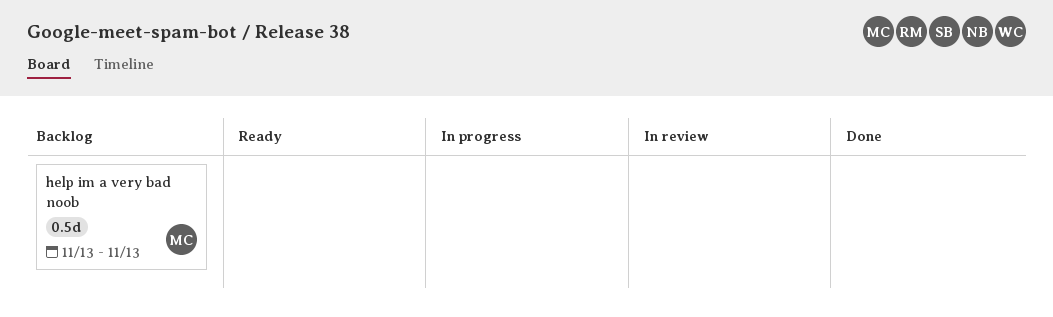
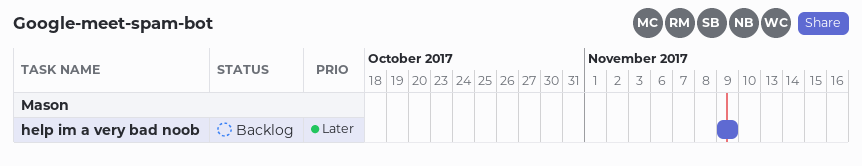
help im a very bad noob, start: Nov 13 -> Nov 9
help im a very bad noob, due: Nov 13 -> Nov 9

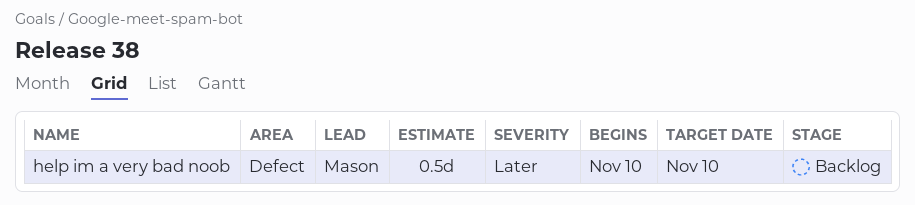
help im a very bad noob, start: Nov 9 -> Nov 10
help im a very bad noob, due: Nov 9 -> Nov 10

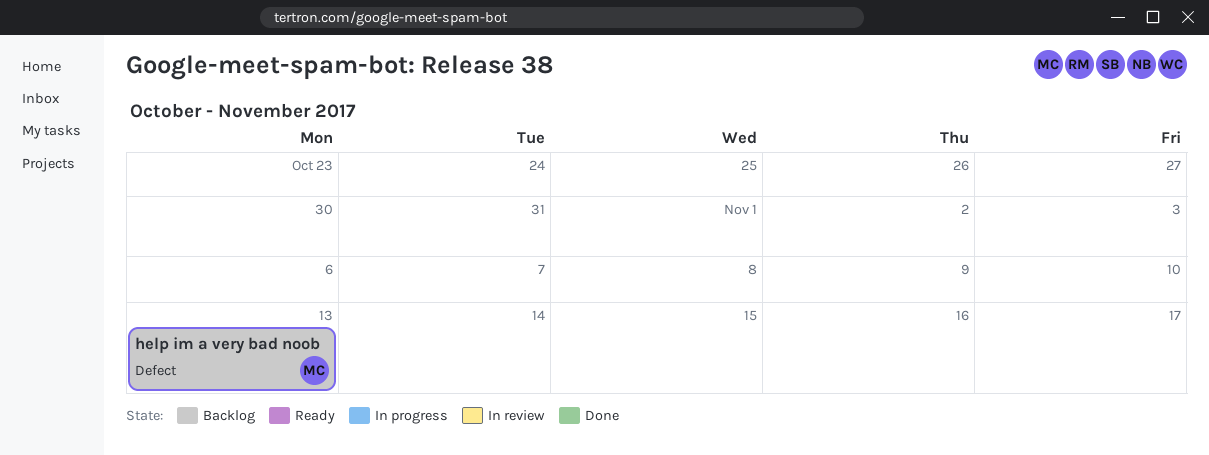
help im a very bad noob, due: Nov 10 -> Nov 13

